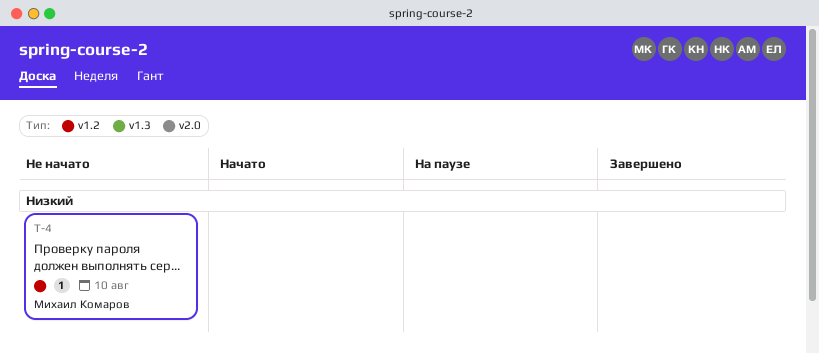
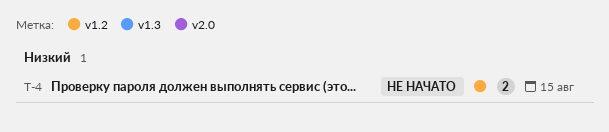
T-4, estimate: 1 -> 2
T-4, due: Aug 10 -> Aug 15

